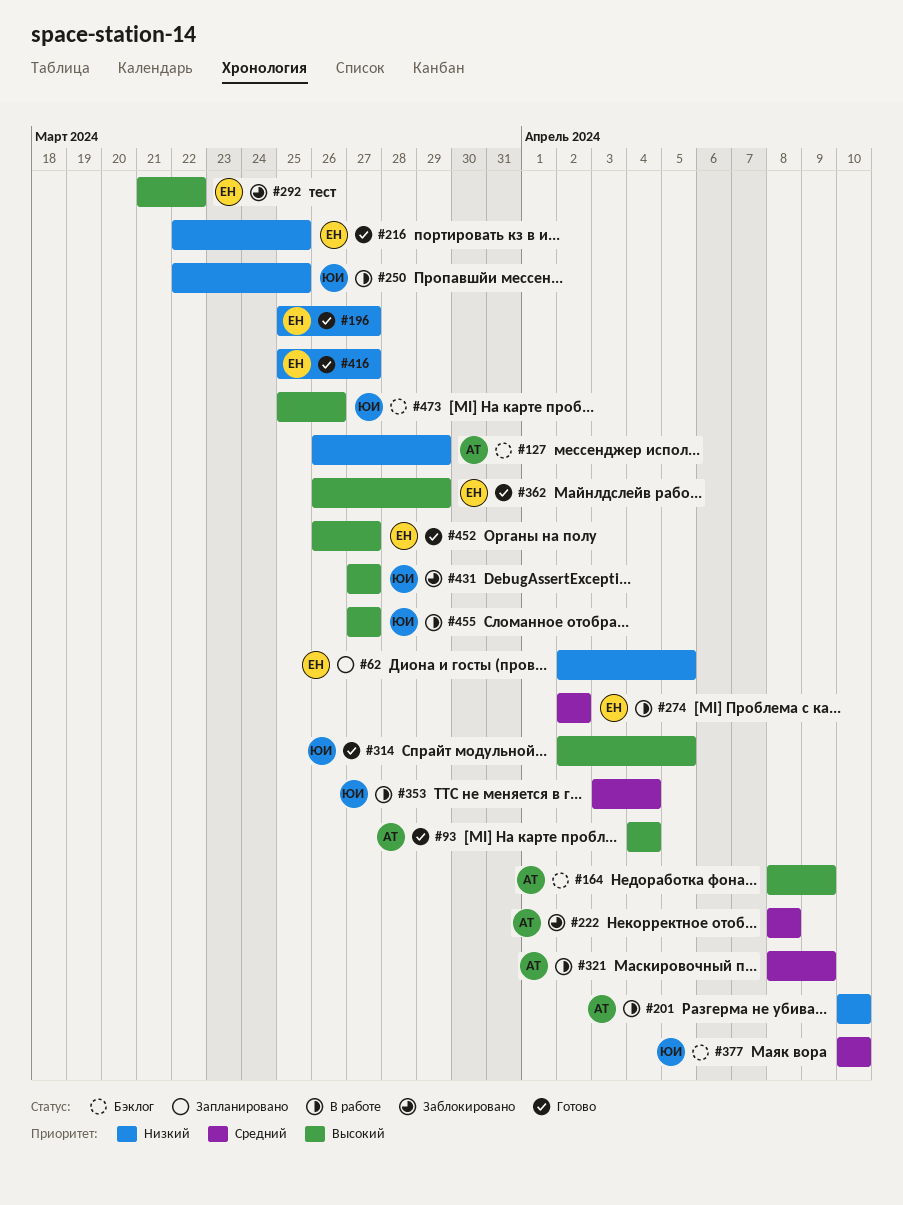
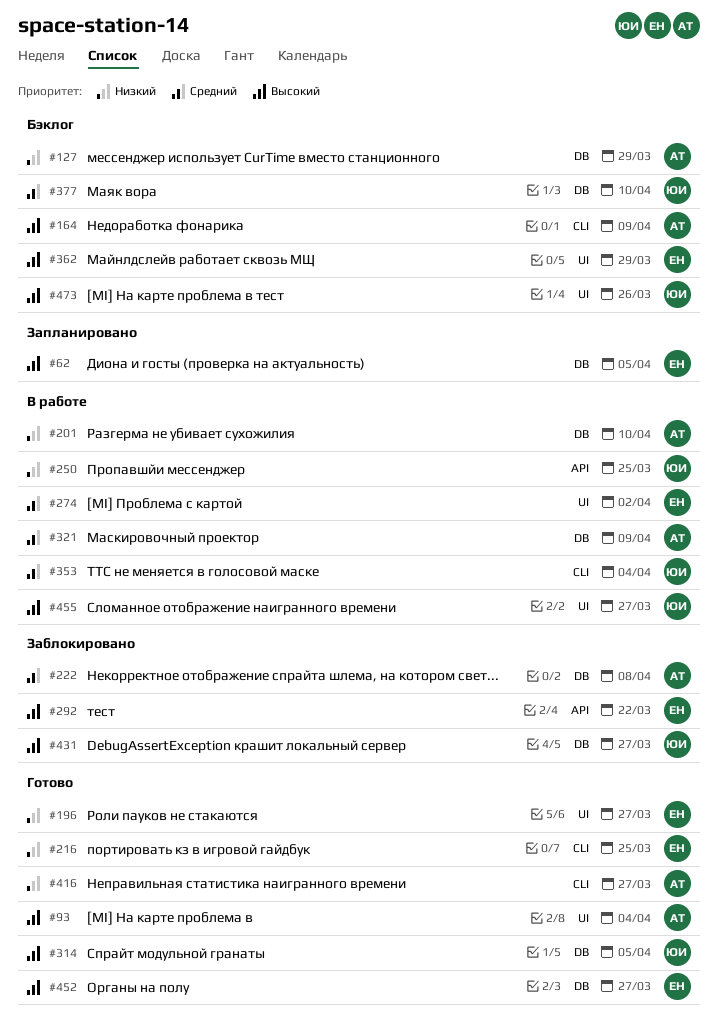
#62, priority: Низкий -> Высокий
#362, status: Готово -> Бэклог
#416, owner: ЕН -> АТ

